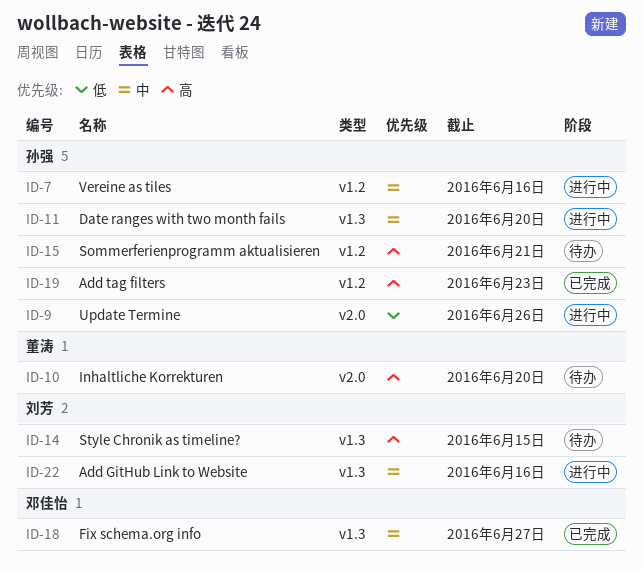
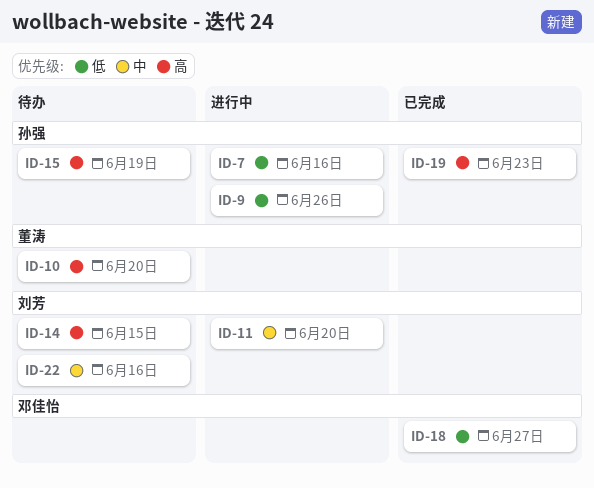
ID-7, priority: 中 -> 低
ID-11, owner: 孙强 -> 刘芳
ID-15, due: Jun 21 -> Jun 19
ID-18, priority: 中 -> 低
ID-22, status: 进行中 -> 待办

